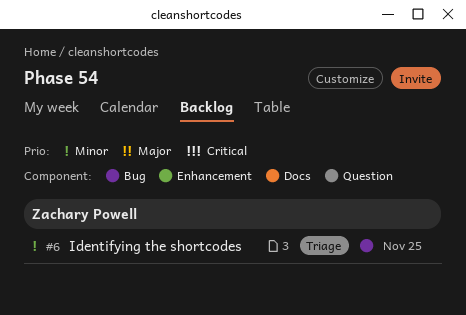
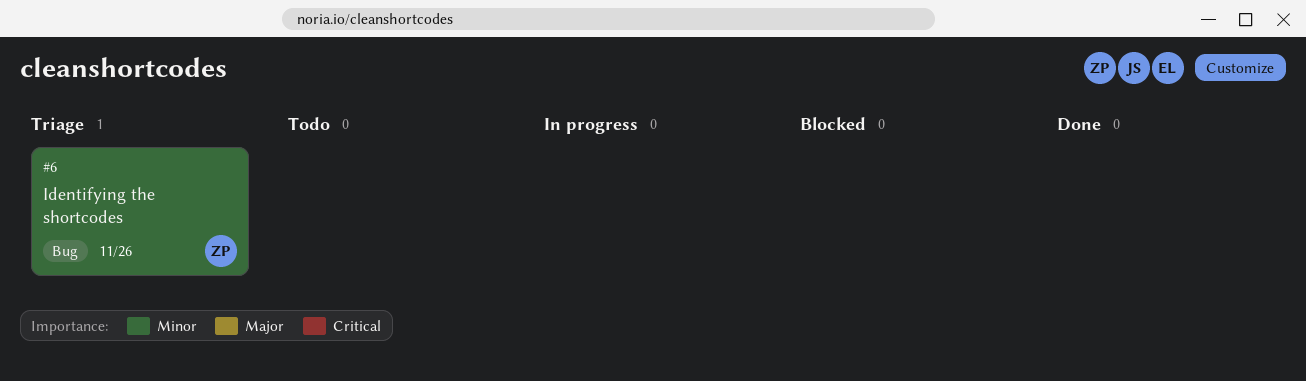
#6, due: Nov 25 -> Nov 26

